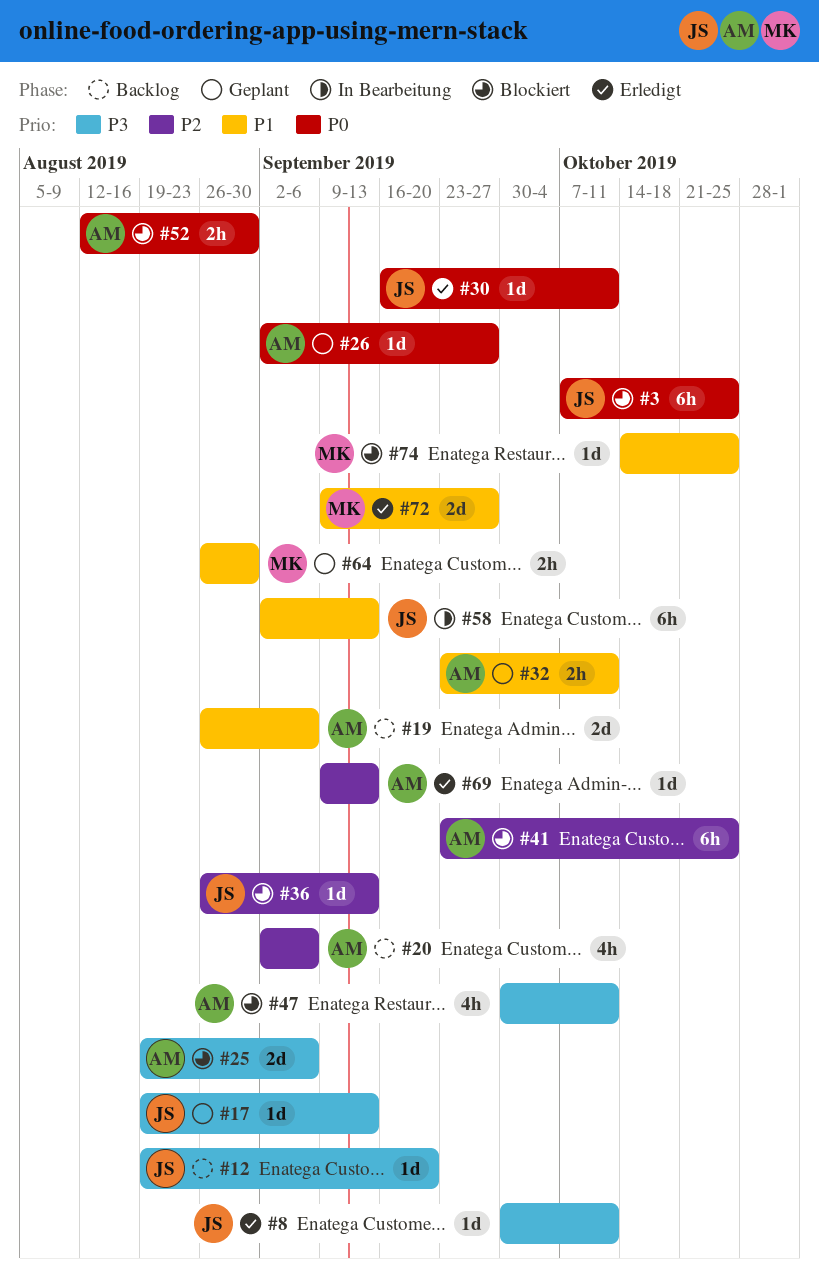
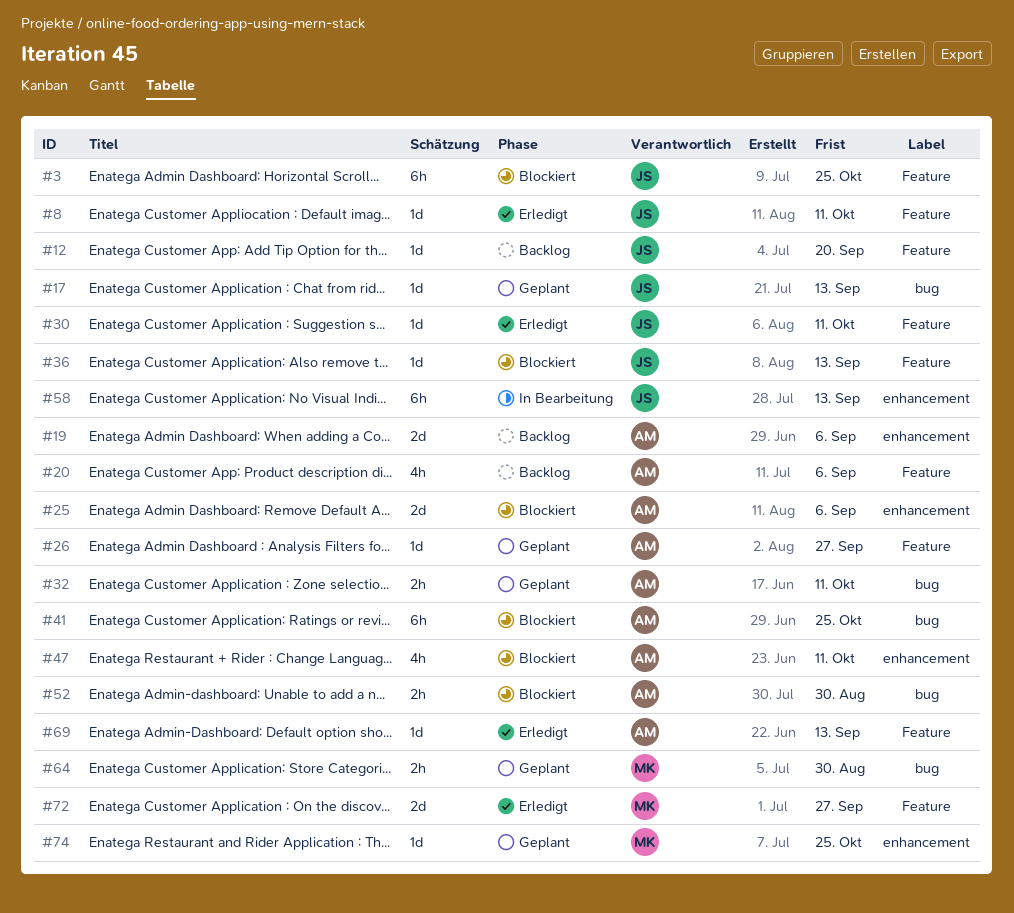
#74, status: Blockiert -> Geplant

